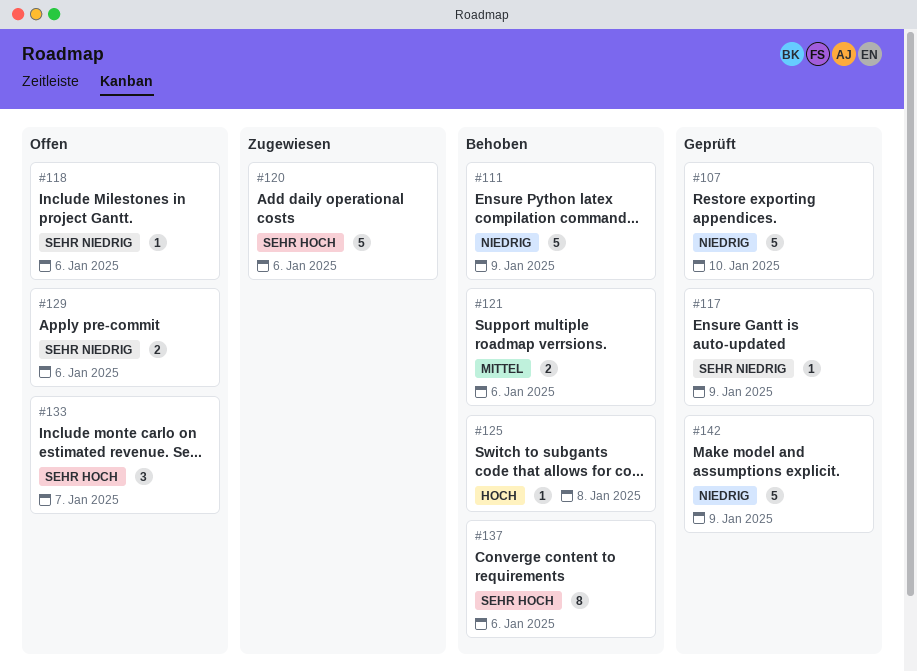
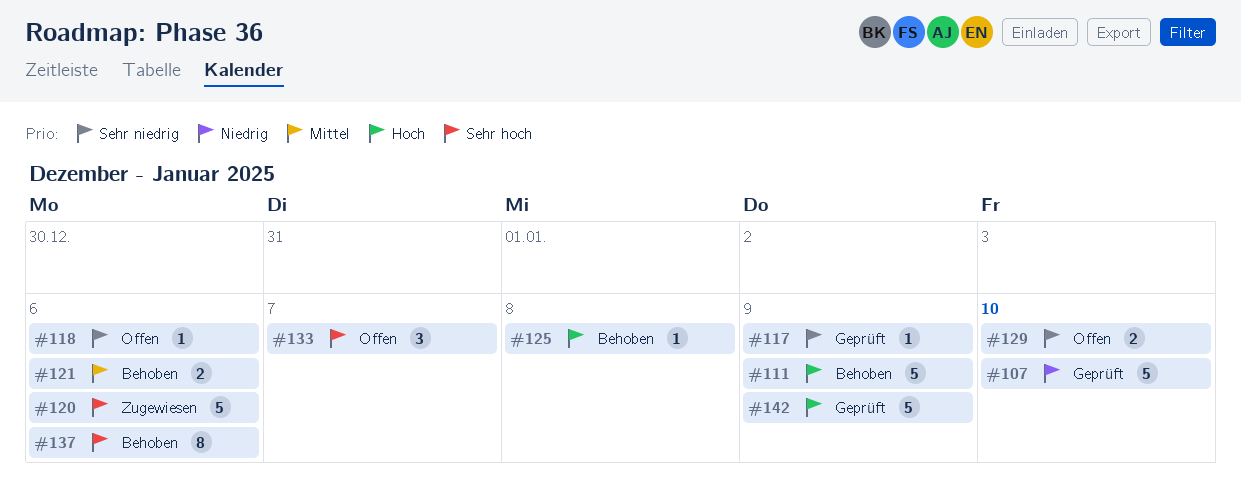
#111, priority: Niedrig -> Hoch
#129, due: Jan 6 -> Jan 10
#142, priority: Niedrig -> Hoch

